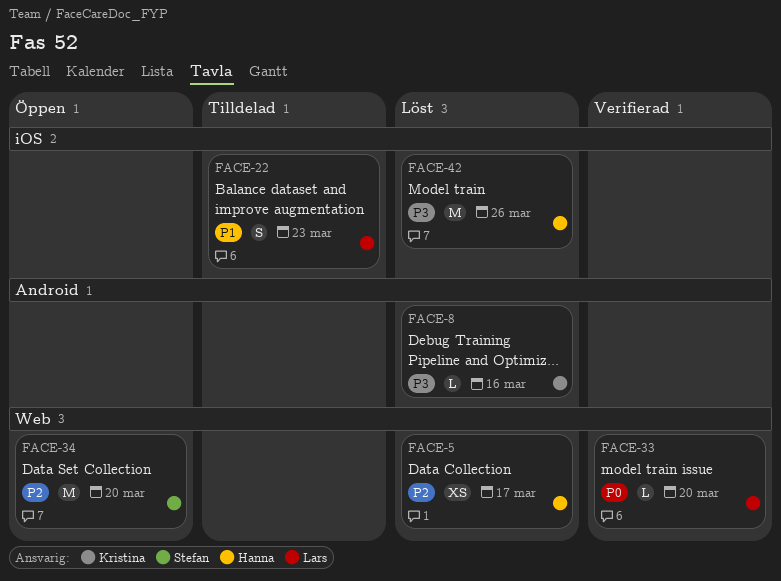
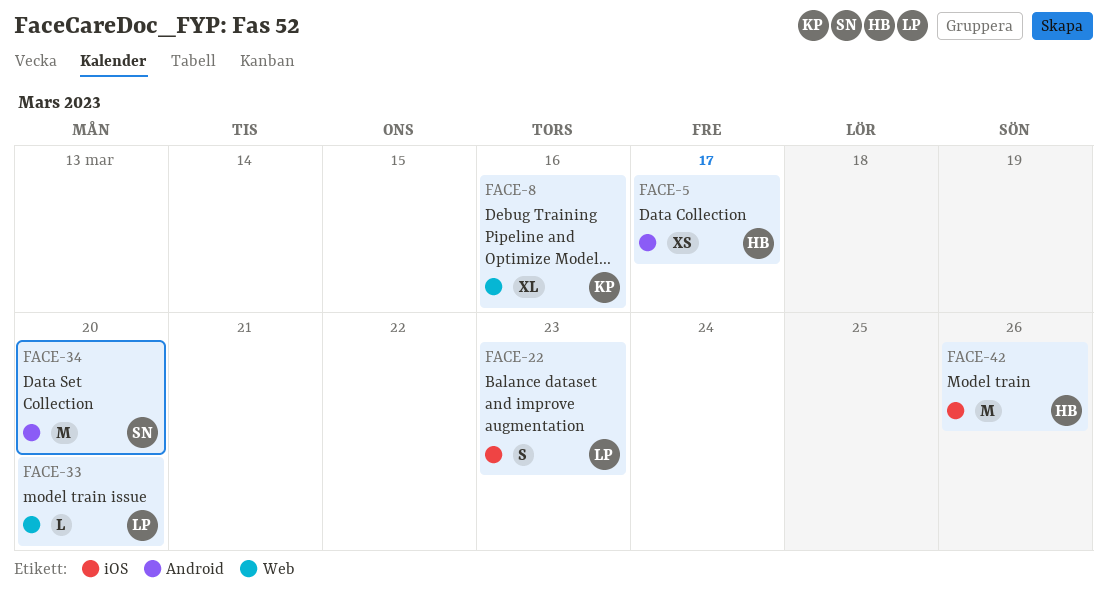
FACE-5, label: Web -> Android
FACE-8, label: Android -> Web
FACE-8, estimate: L -> XL
FACE-34, label: Web -> Android

